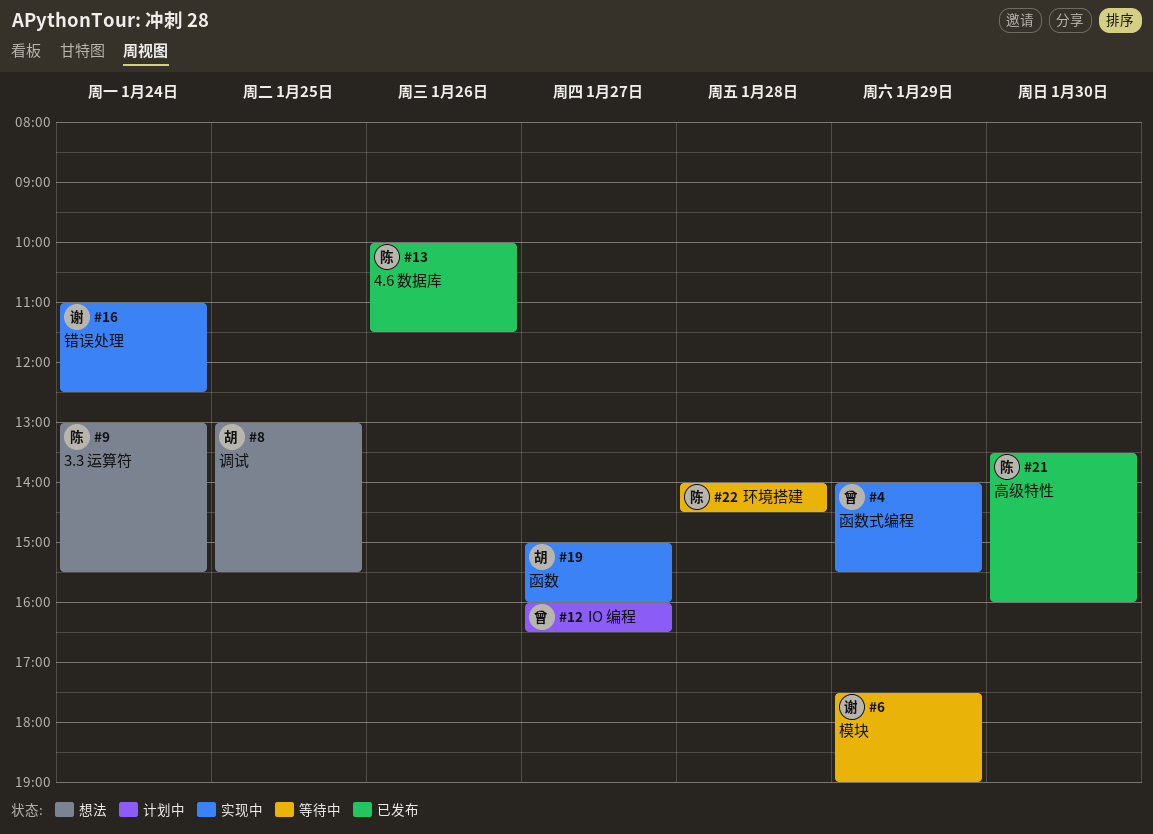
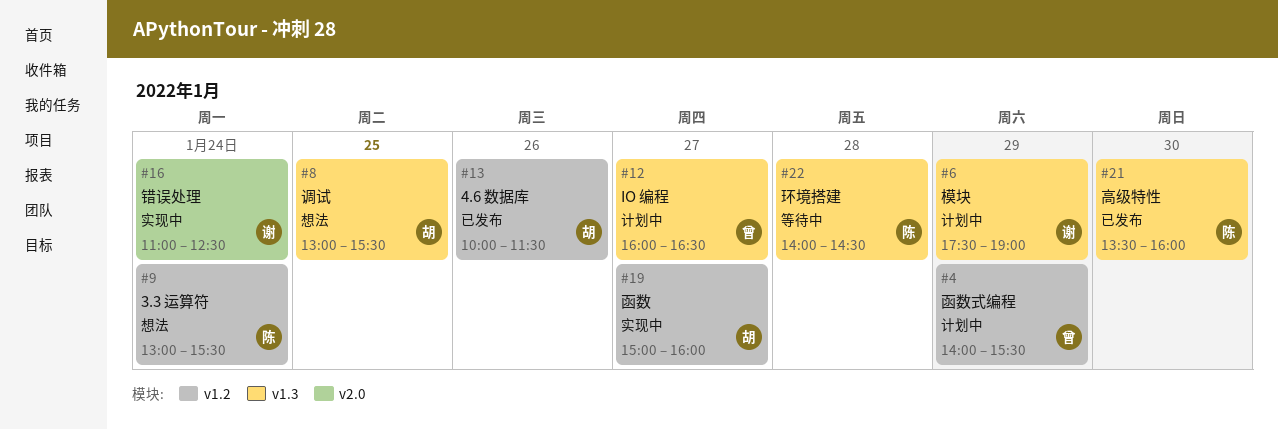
#4, status: 实现中 -> 计划中
#6, status: 等待中 -> 计划中
#13, owner: 陈 -> 胡

